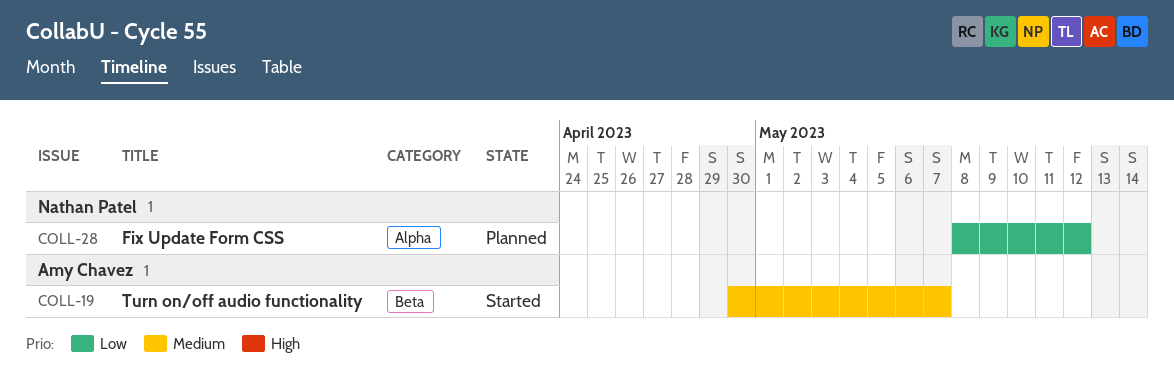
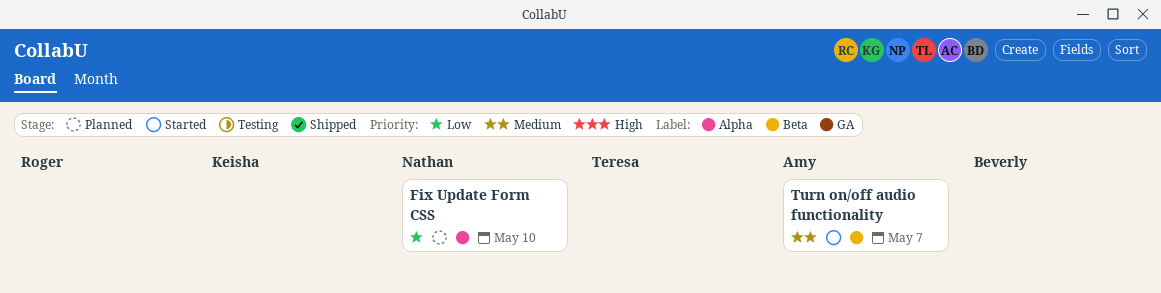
Fix Update Form CSS, due: May 12 -> May 10

